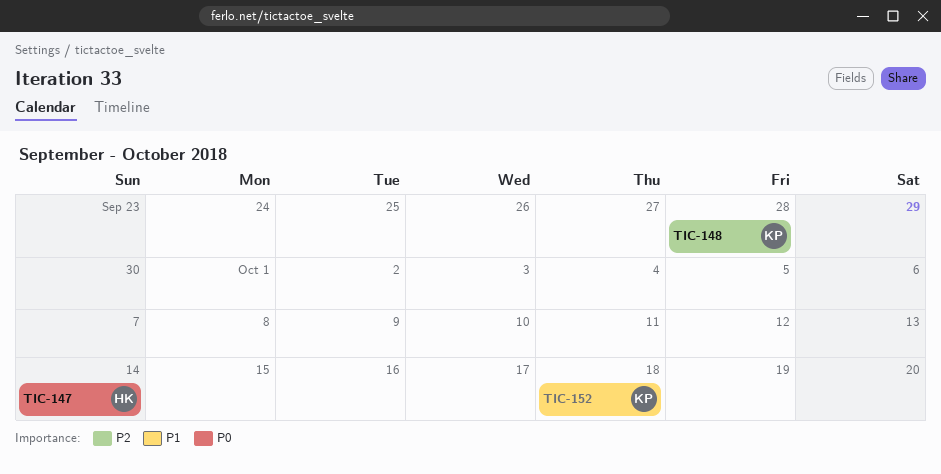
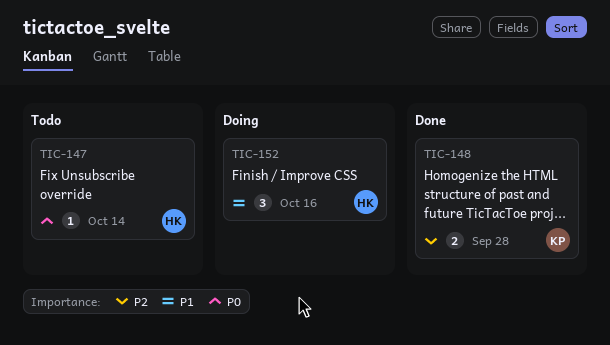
TIC-152, owner: KP -> HK
TIC-152, due: Oct 18 -> Oct 16

